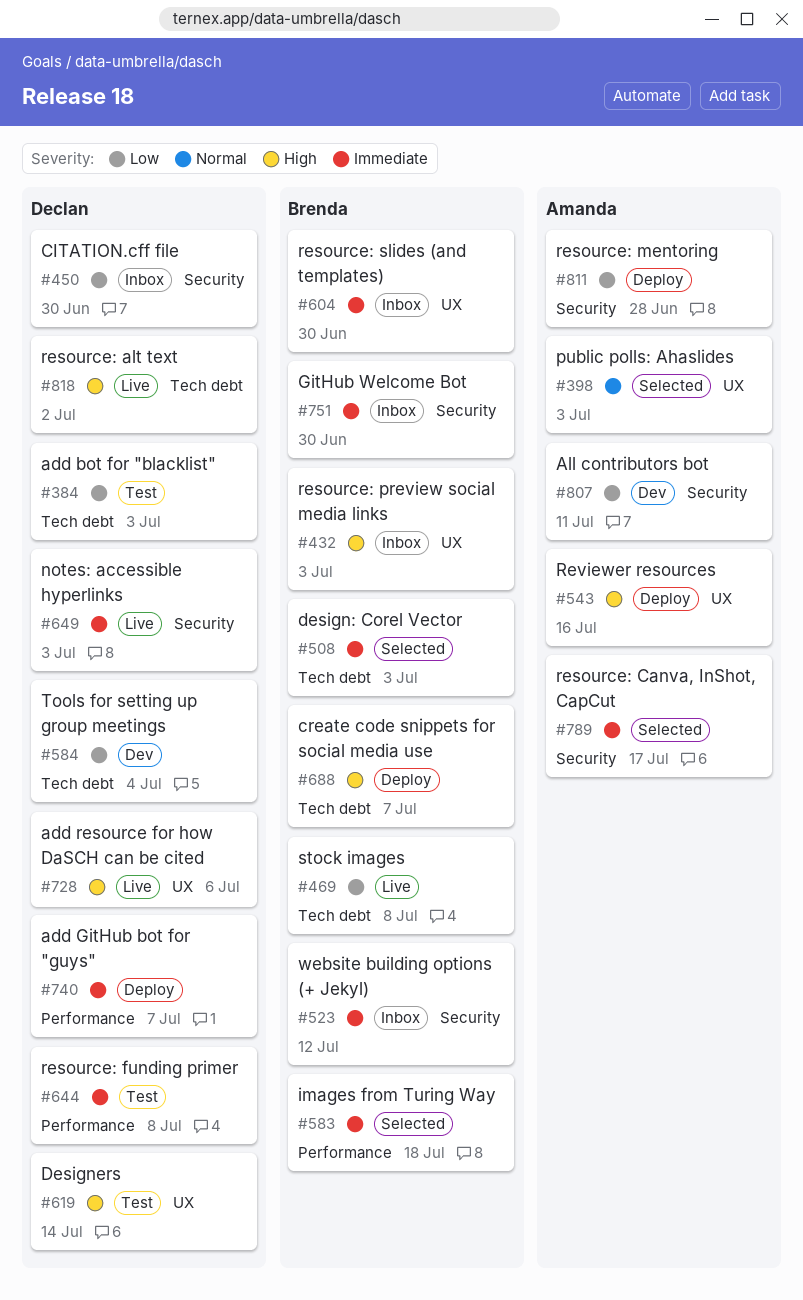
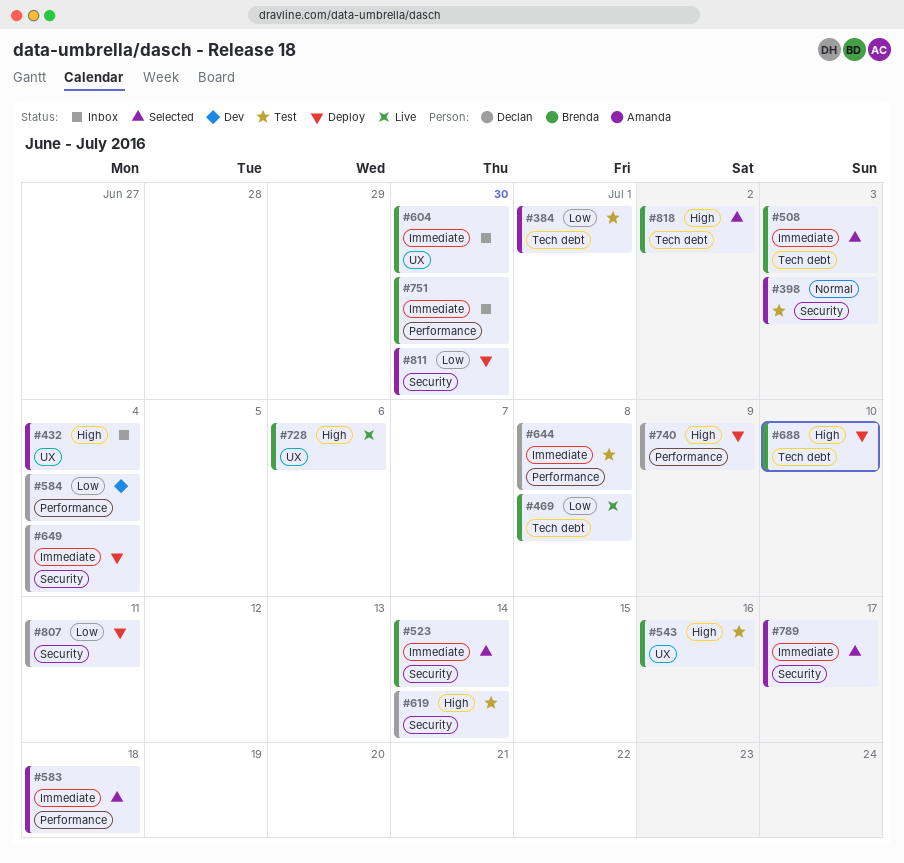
#384, owner: Declan -> Amanda
#384, due: Jul 3 -> Jul 1
#398, status: Selected -> Test
#398, label: UX -> Security
#432, owner: Brenda -> Amanda
#432, due: Jul 3 -> Jul 4
#450: present -> none
#523, status: Inbox -> Selected
#523, due: Jul 12 -> Jul 14
#543, status: Deploy -> Test
#543, owner: Amanda -> Brenda
#583, owner: Brenda -> Amanda
#584, label: Tech debt -> Performance
#619, label: UX -> Security
#649, status: Live -> Deploy
#649, due: Jul 3 -> Jul 4
#688, due: Jul 7 -> Jul 10
#728, owner: Declan -> Brenda
#740, priority: Immediate -> High
#740, due: Jul 7 -> Jul 9
#751, label: Security -> Performance
#807, status: Dev -> Deploy
#807, owner: Amanda -> Declan
#811, due: Jun 28 -> Jun 30
#818, status: Live -> Selected
#818, owner: Declan -> Brenda

